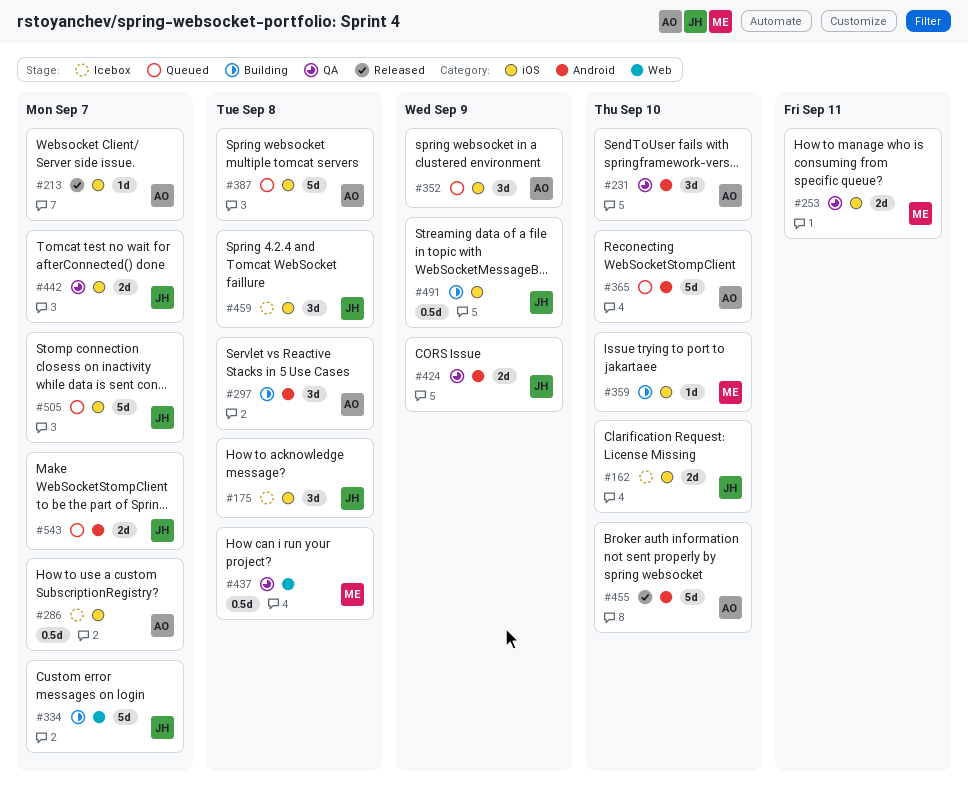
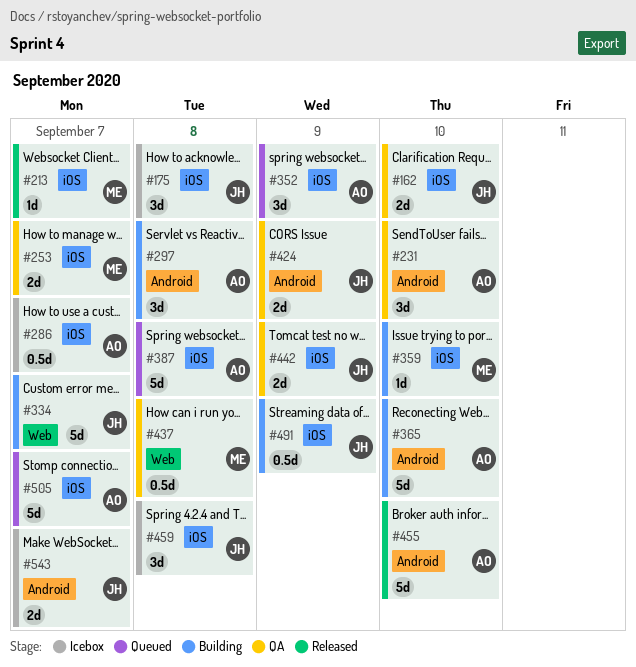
#162, status: Icebox -> QA
#213, owner: AO -> ME
#253, due: Sep 11 -> Sep 7
#365, status: Queued -> Building
#442, due: Sep 7 -> Sep 9
#505, owner: JH -> AO
#543, status: Queued -> Icebox

